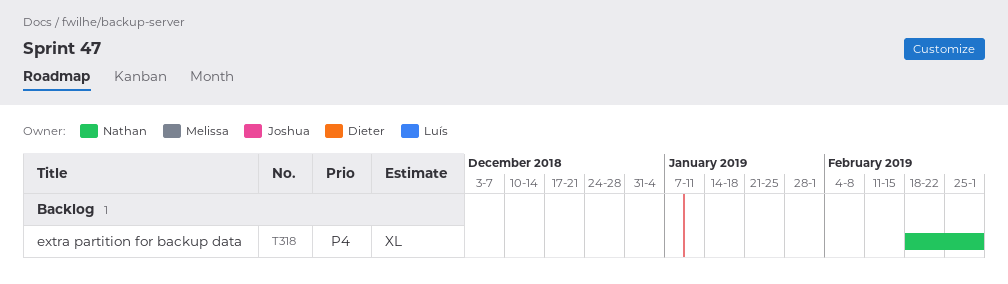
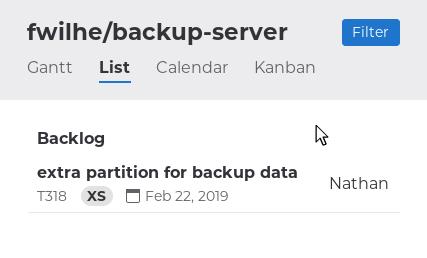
T318, estimate: XL -> XS
T318, due: Mar 1 -> Feb 22

